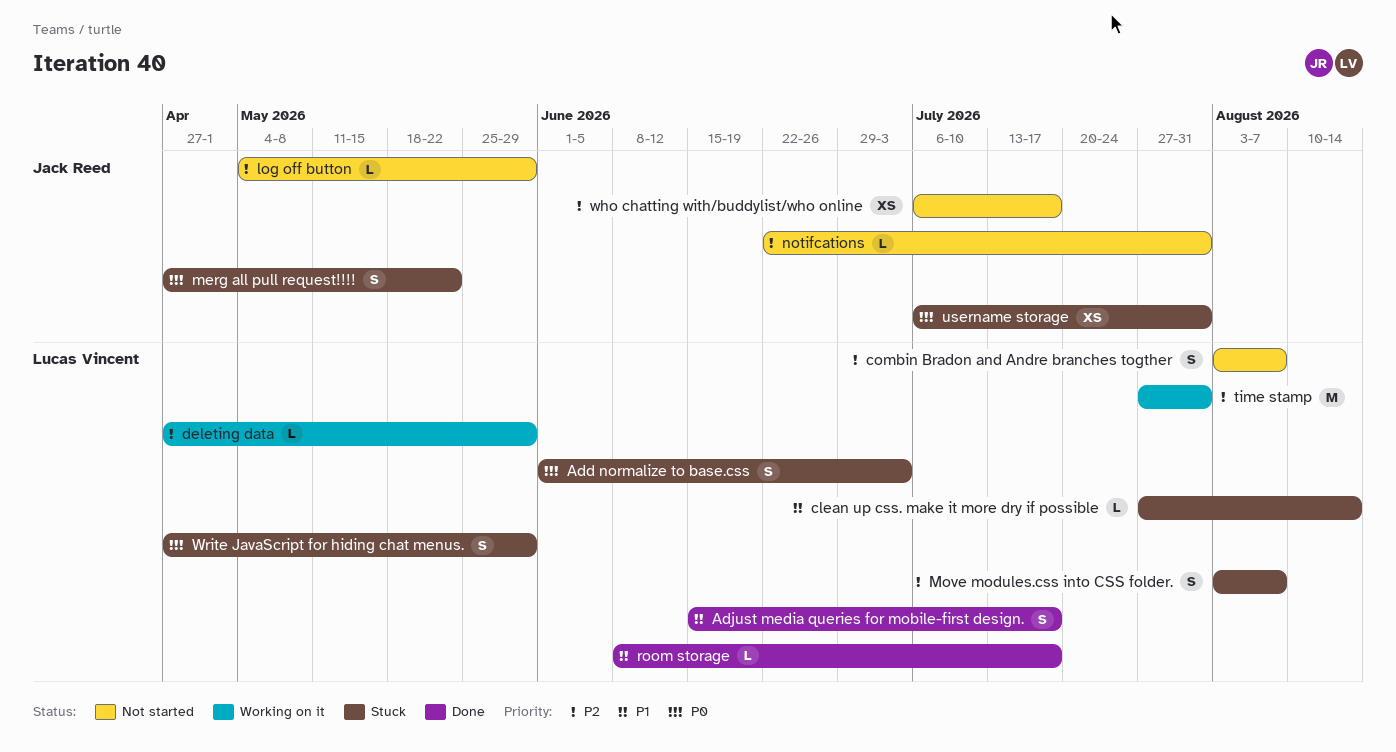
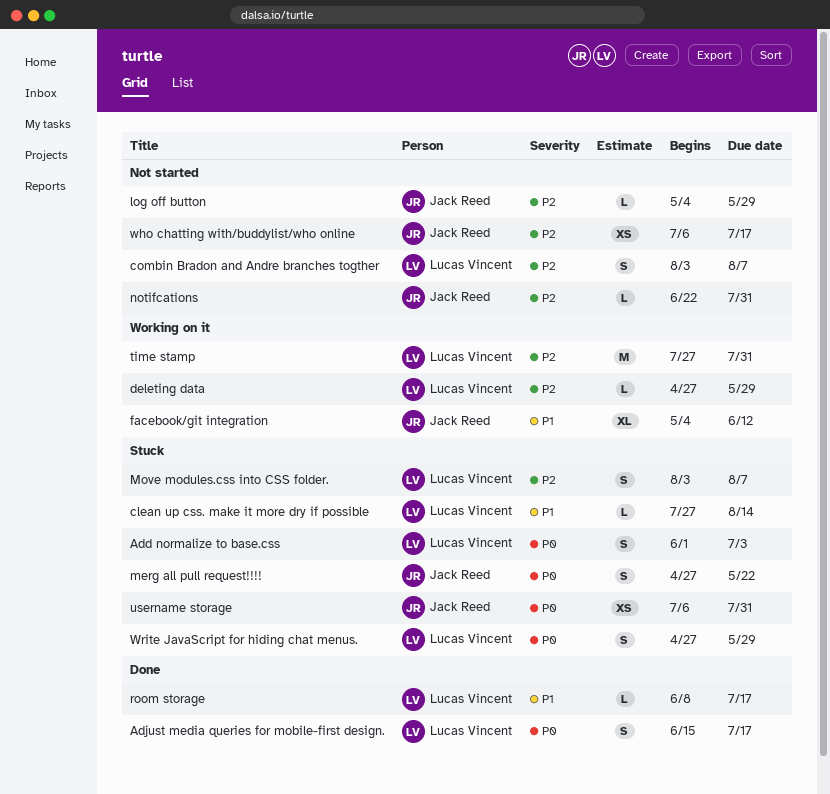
Adjust media queries for mobile-first design., priority: P1 -> P0
facebook/git integration: none -> present

